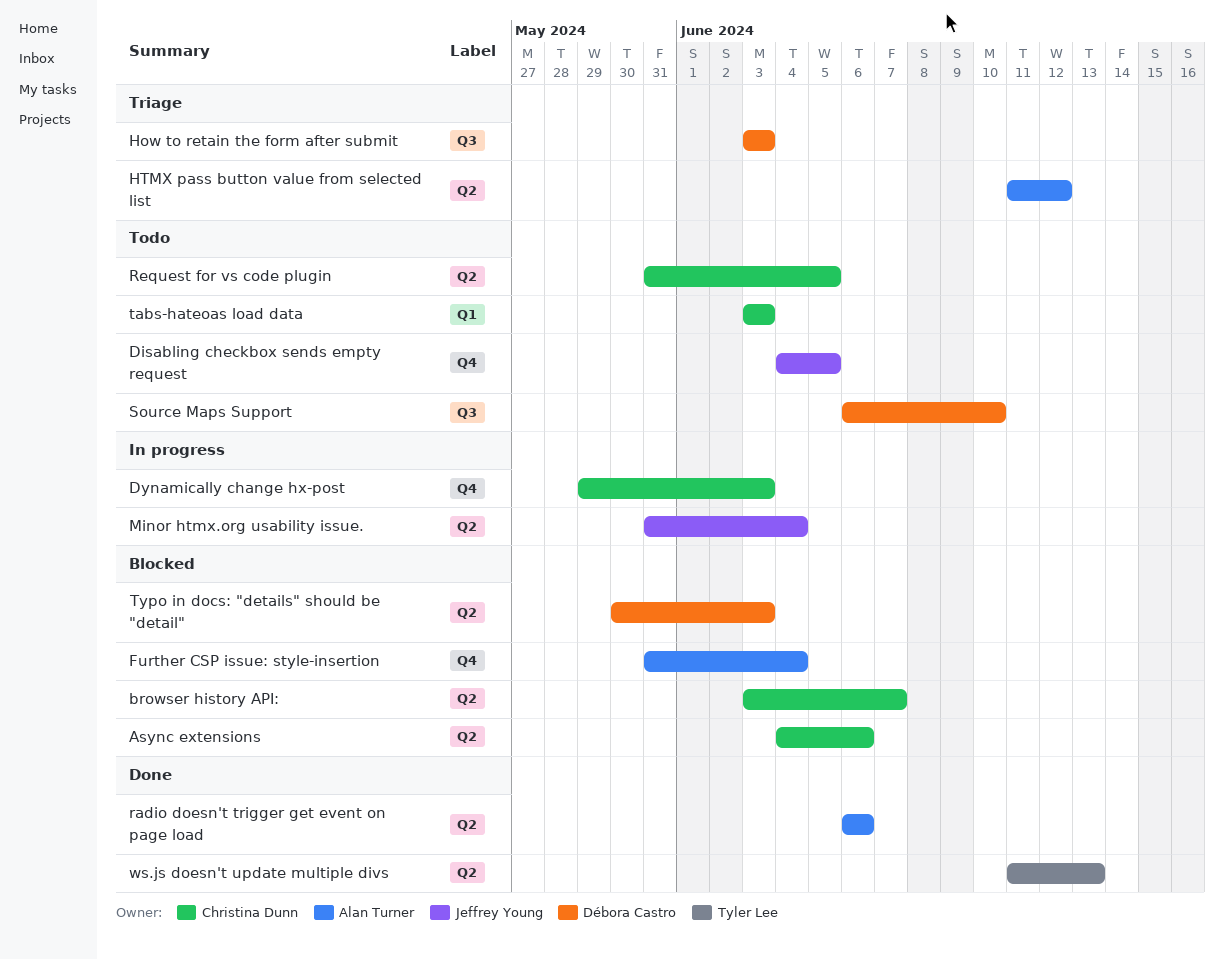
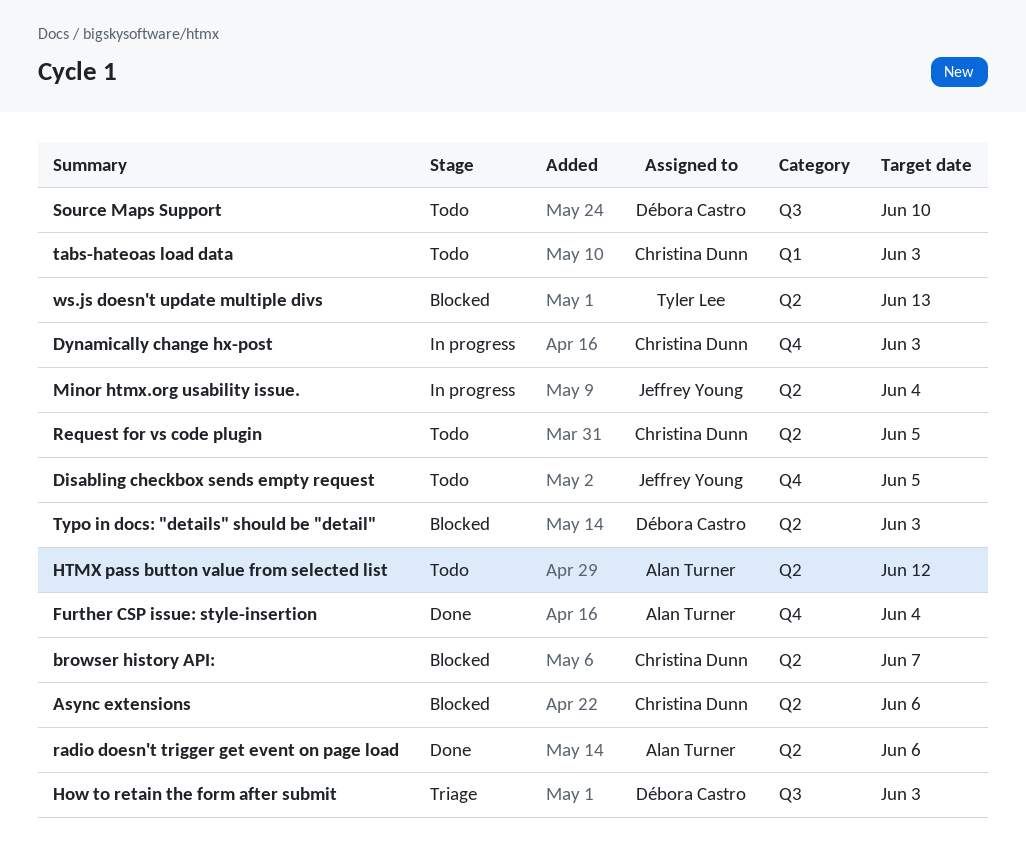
Further CSP issue: style-insertion, status: Blocked -> Done
HTMX pass button value from selected list, status: Triage -> Todo
ws.js doesn't update multiple divs, status: Done -> Blocked

